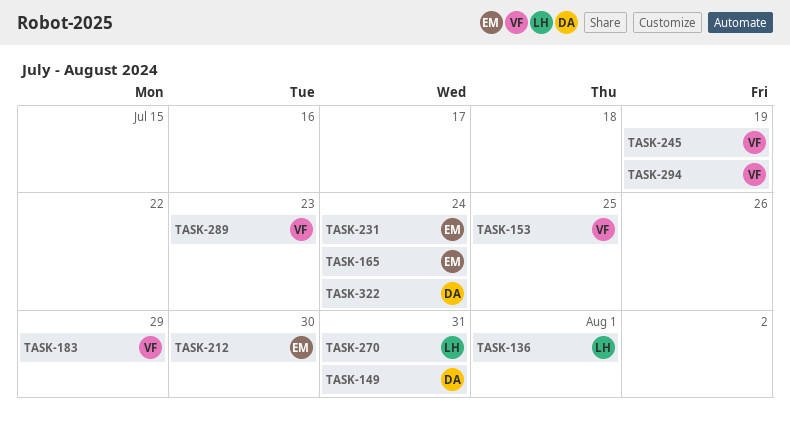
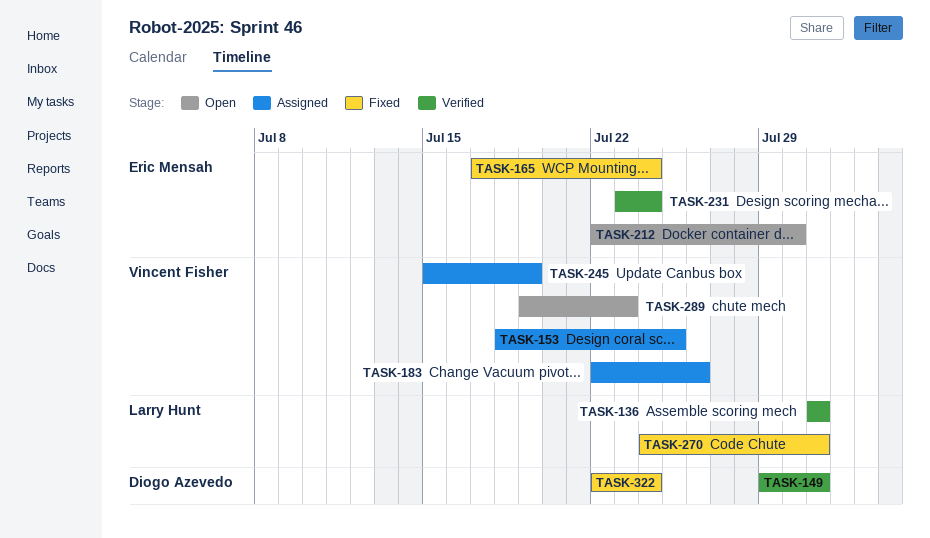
TASK-136, due: Aug 1 -> Jul 31
TASK-183, due: Jul 29 -> Jul 26
TASK-294: present -> none

